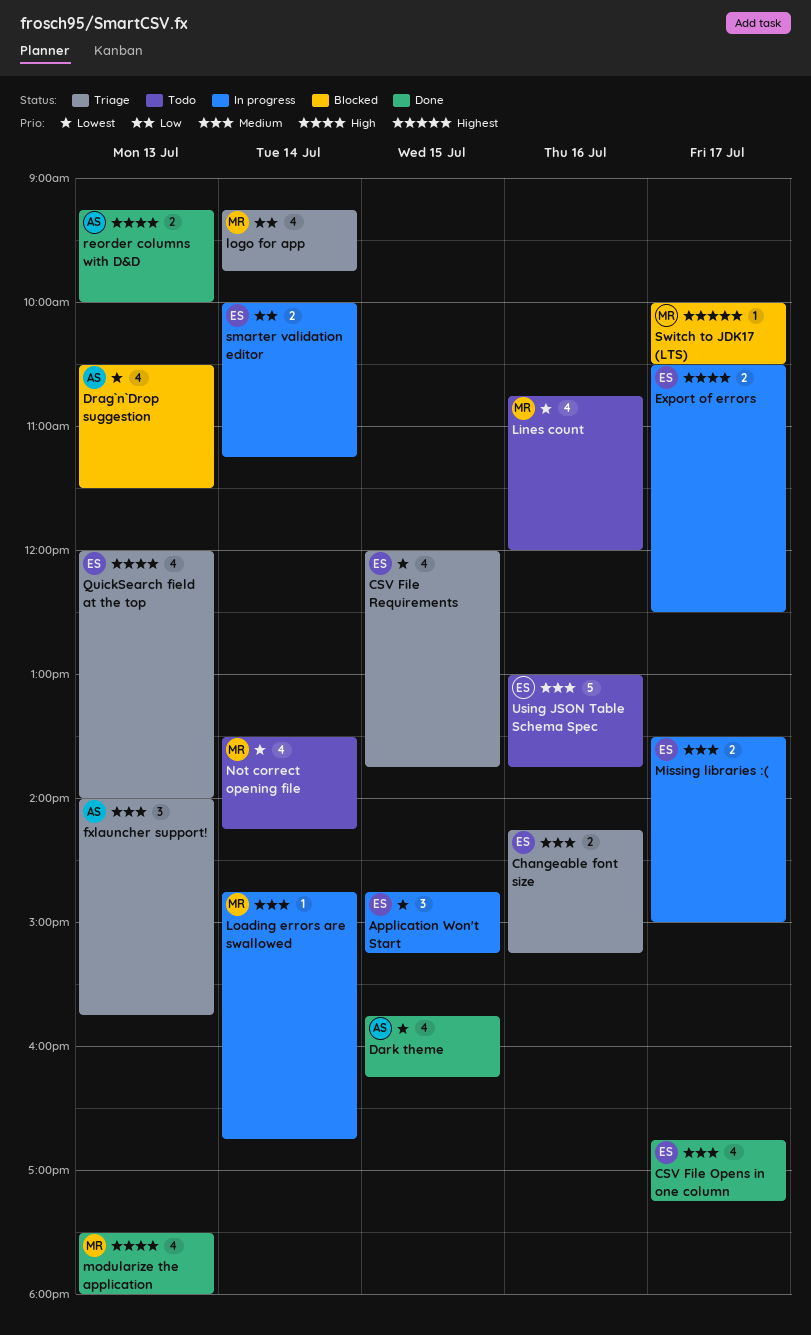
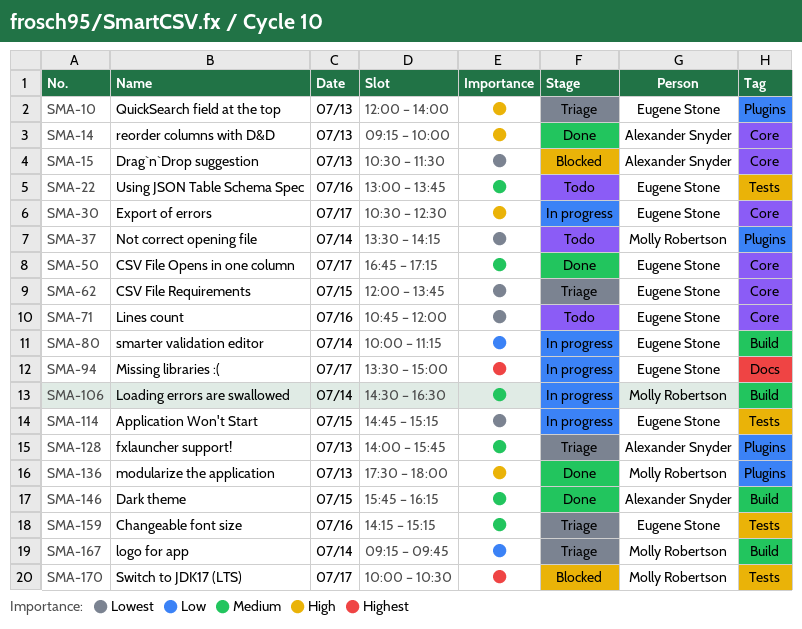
Dark theme, priority: Lowest -> Medium
Lines count, owner: Molly Robertson -> Eugene Stone
Loading errors are swallowed, begins: 14:45 -> 14:30
Loading errors are swallowed, ends: 16:45 -> 16:30
Missing libraries :(, priority: Medium -> Highest

